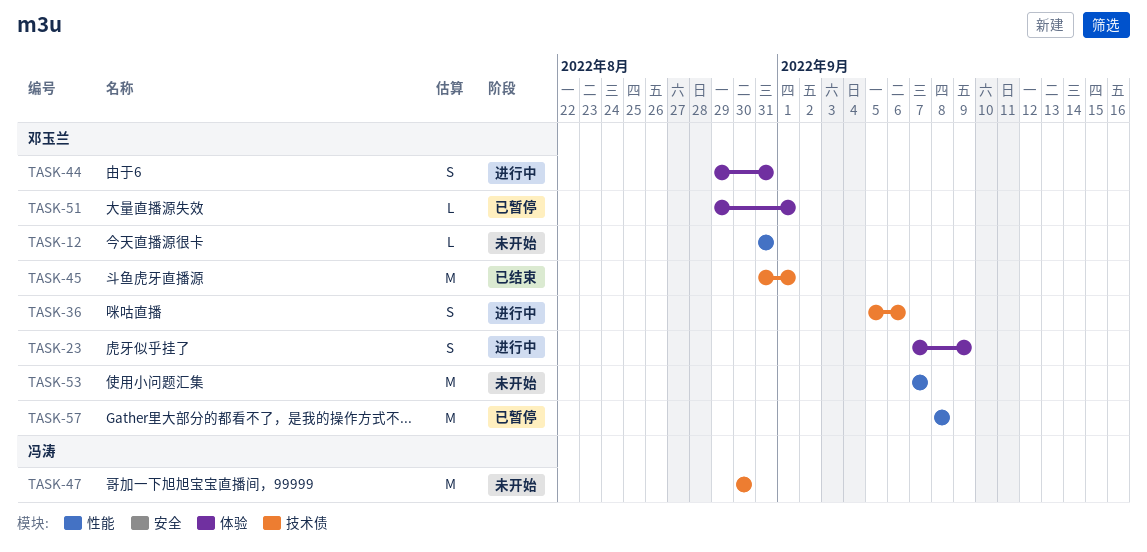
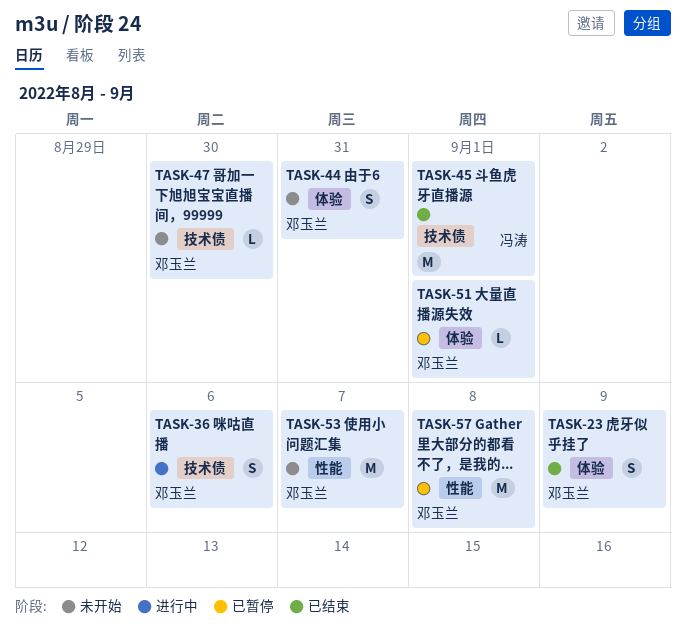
TASK-12: present -> none
TASK-23, status: 进行中 -> 已结束
TASK-44, status: 进行中 -> 未开始
TASK-45, owner: 邓玉兰 -> 冯涛
TASK-47, owner: 冯涛 -> 邓玉兰
TASK-47, estimate: M -> L

